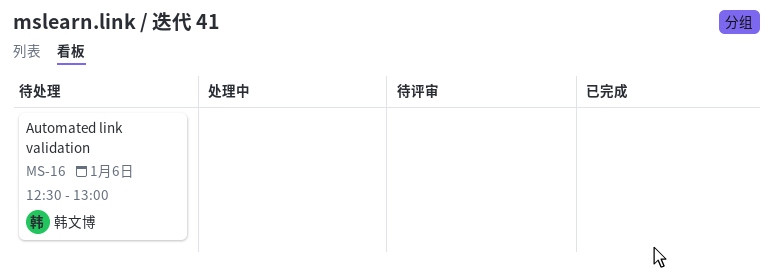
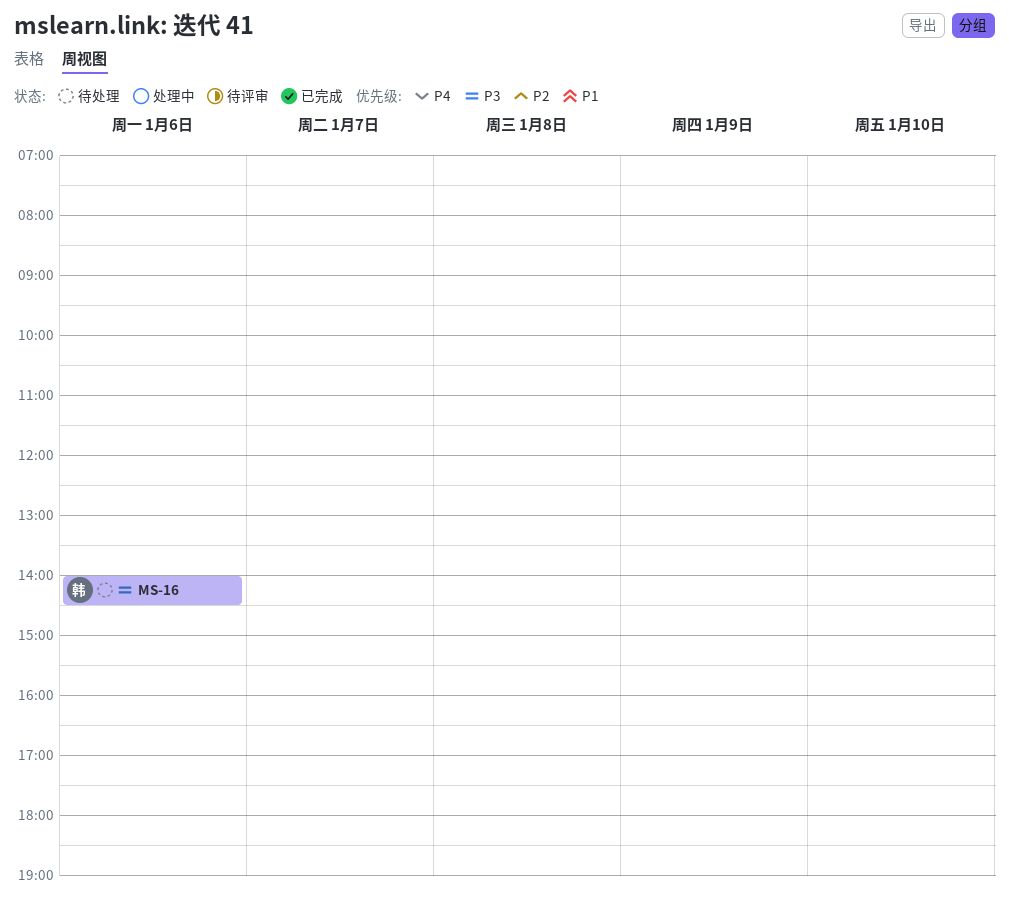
MS-16, begins: 12:30 -> 14:00
MS-16, ends: 13:00 -> 14:30

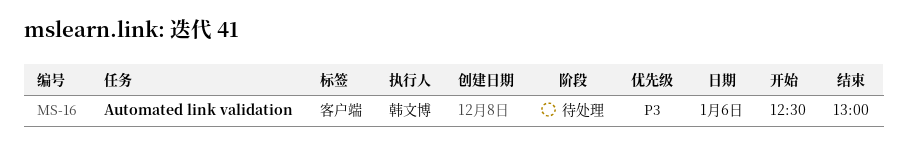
MS-16, begins: 14:00 -> 12:30
MS-16, ends: 14:30 -> 13:00

